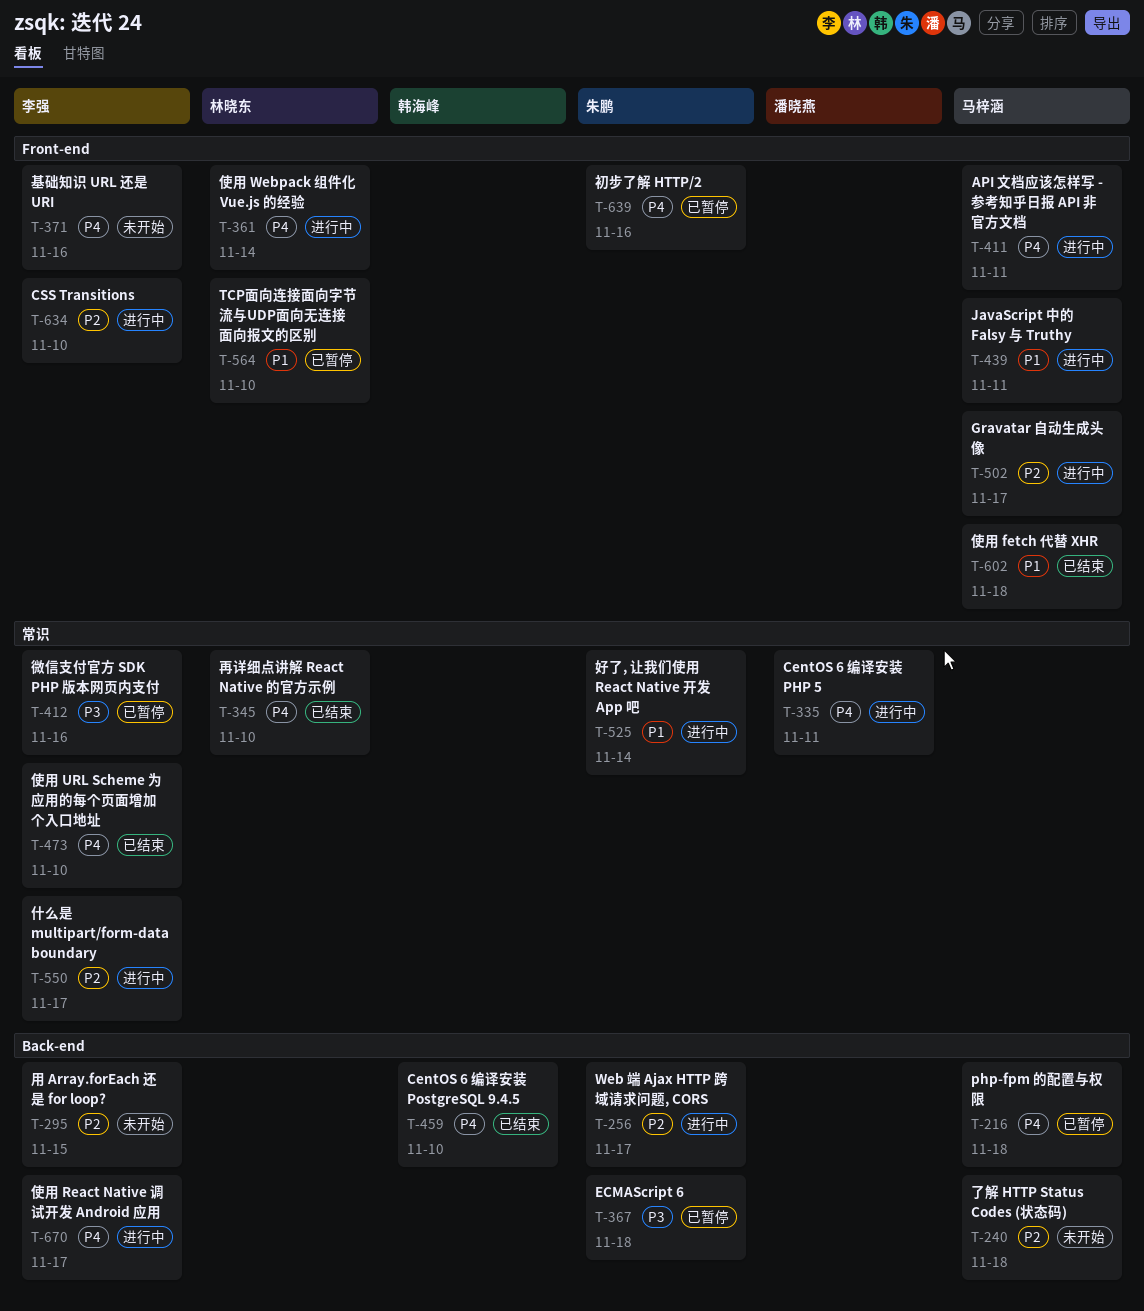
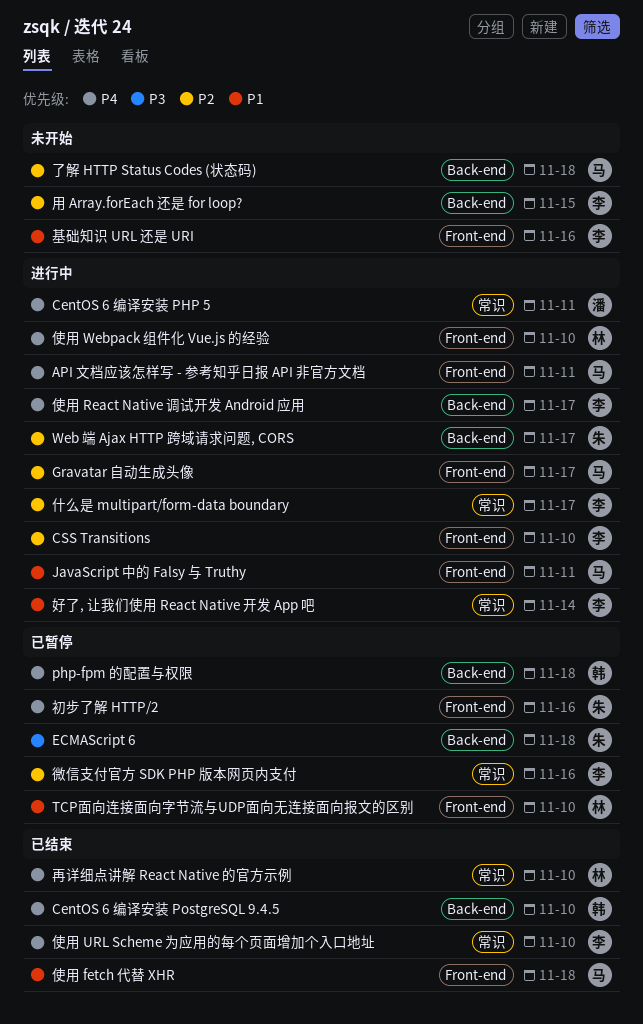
php-fpm 的配置与权限, owner: 马梓涵 -> 韩海峰
使用 Webpack 组件化 Vue.js 的经验, due: Nov 14 -> Nov 10
基础知识 URL 还是 URI, priority: P4 -> P1
好了, 让我们使用 React Native 开发 App 吧, owner: 朱鹏 -> 李强
微信支付官方 SDK PHP 版本网页内支付, priority: P3 -> P2

